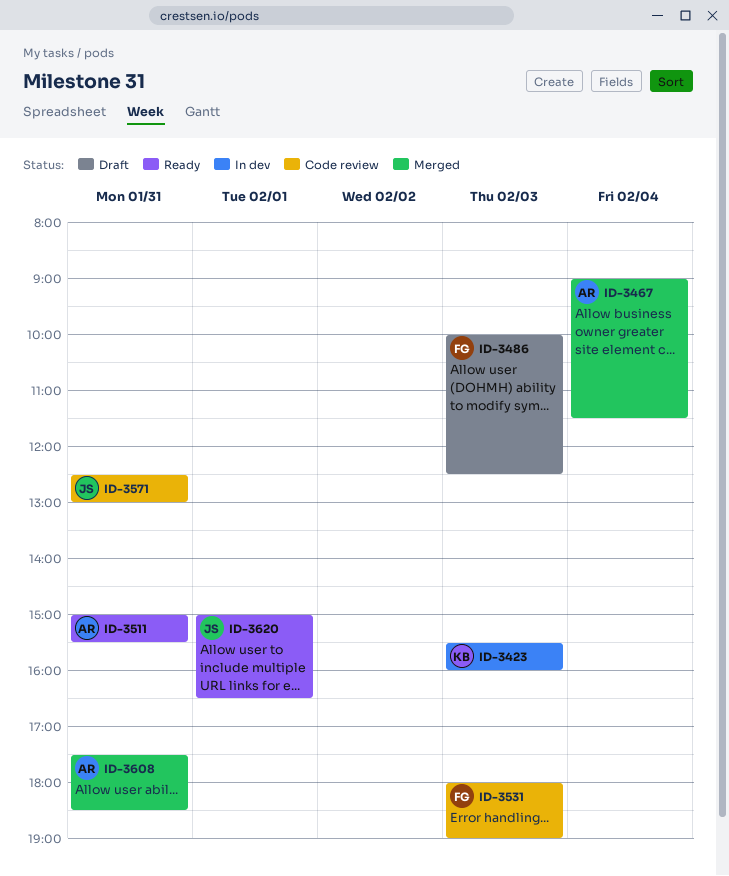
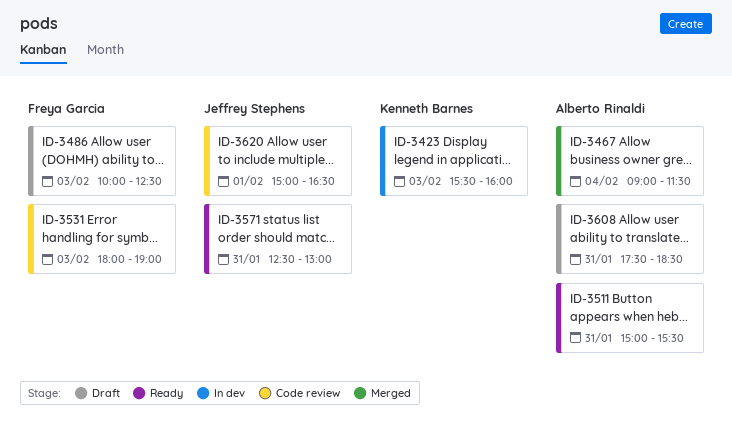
ID-3571, status: Code review -> Ready
ID-3608, status: Merged -> Draft
ID-3620, status: Ready -> Code review

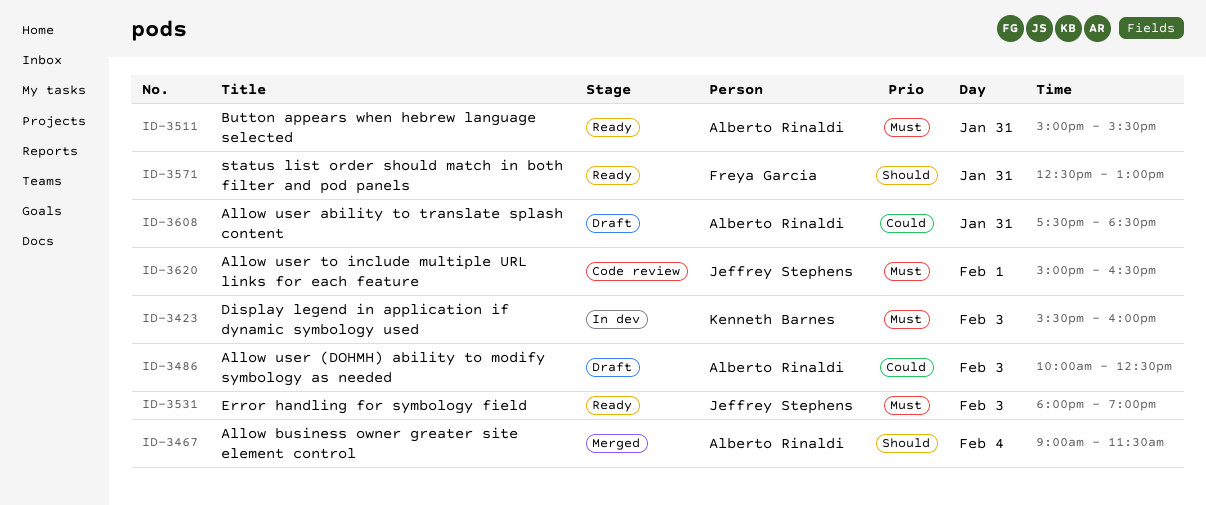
ID-3486, owner: Freya Garcia -> Alberto Rinaldi
ID-3531, status: Code review -> Ready
ID-3531, owner: Freya Garcia -> Jeffrey Stephens
ID-3571, owner: Jeffrey Stephens -> Freya Garcia

